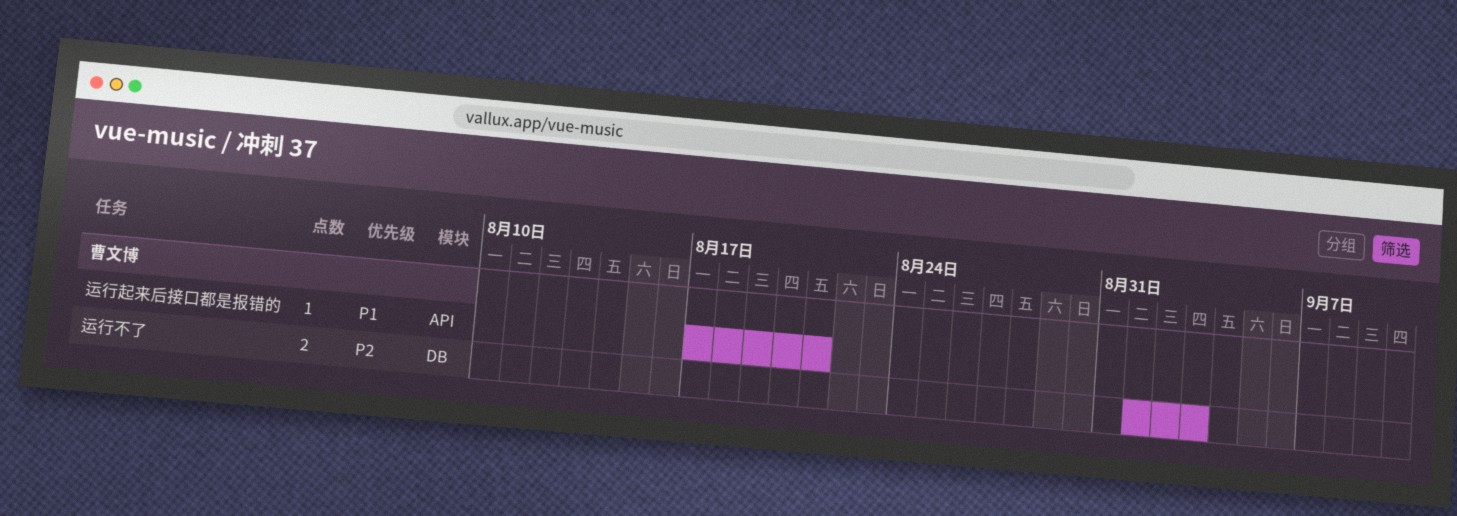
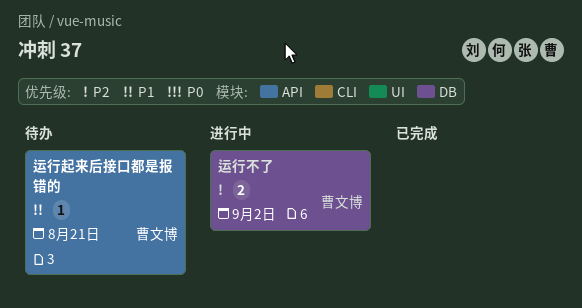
运行不了, due: Sep 3 -> Sep 2

